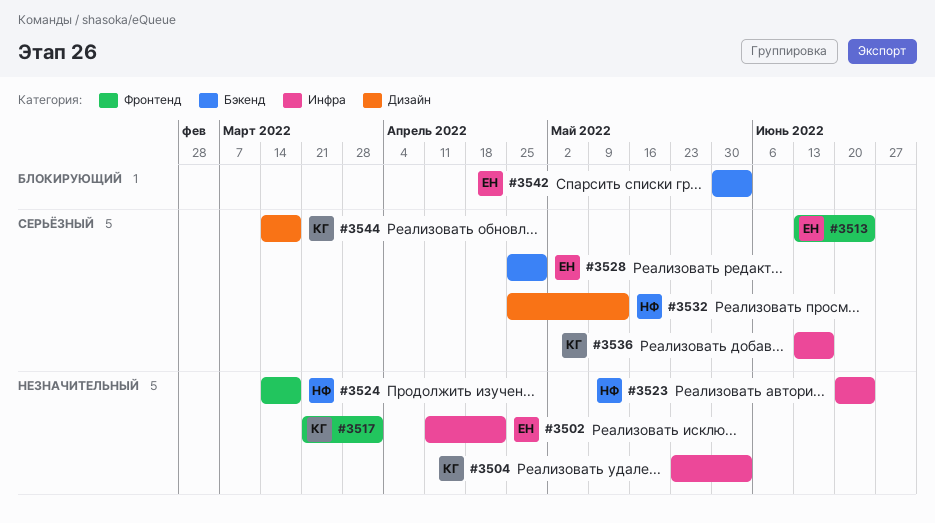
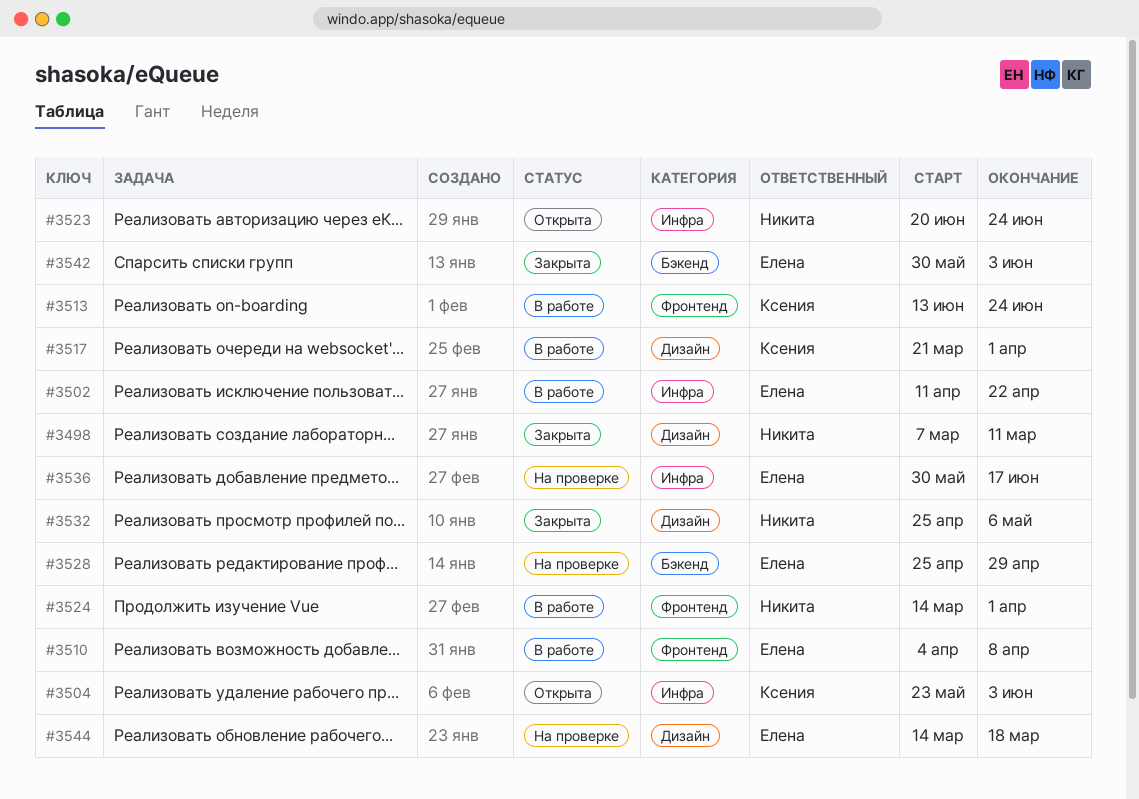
#3498: none -> present
#3510: none -> present
#3513, owner: Елена -> Ксения
#3517, label: Фронтенд -> Дизайн
#3524, due: Mar 18 -> Apr 1
#3532, due: May 13 -> May 6
#3536, owner: Ксения -> Елена
#3536, start: Jun 13 -> May 30
#3544, owner: Ксения -> Елена

